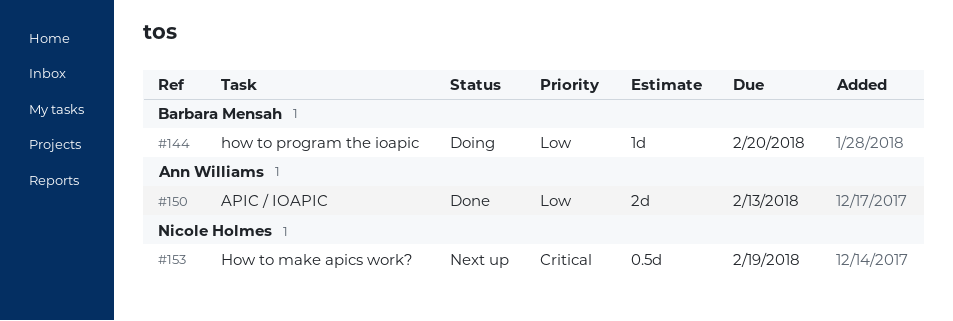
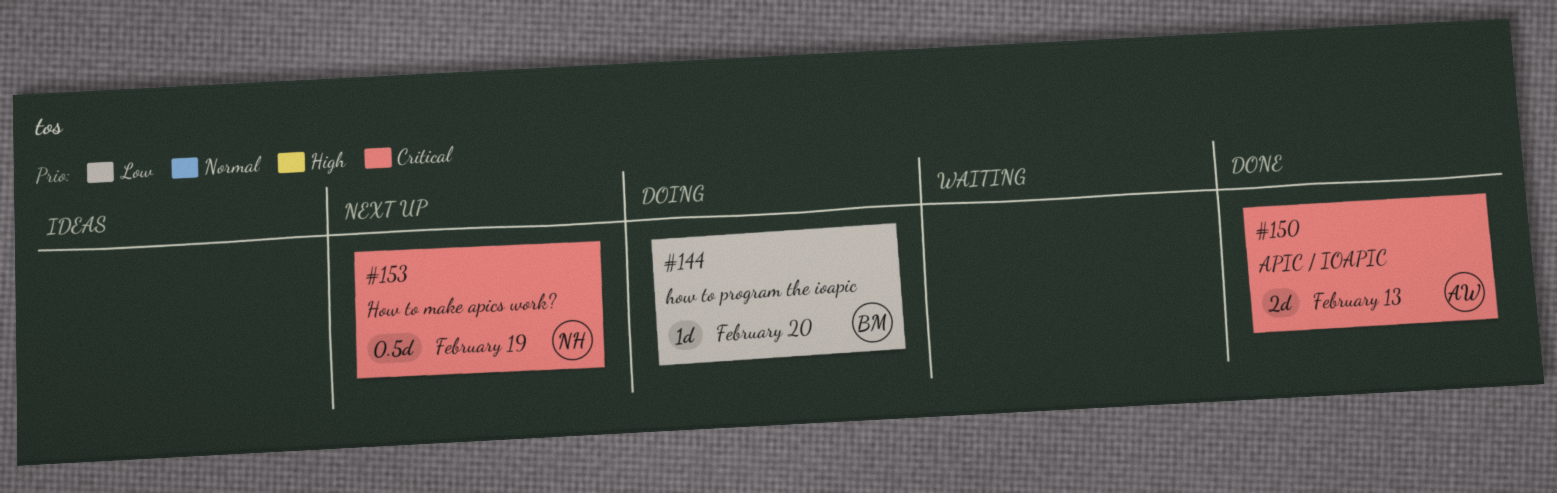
#150, priority: Low -> Critical

